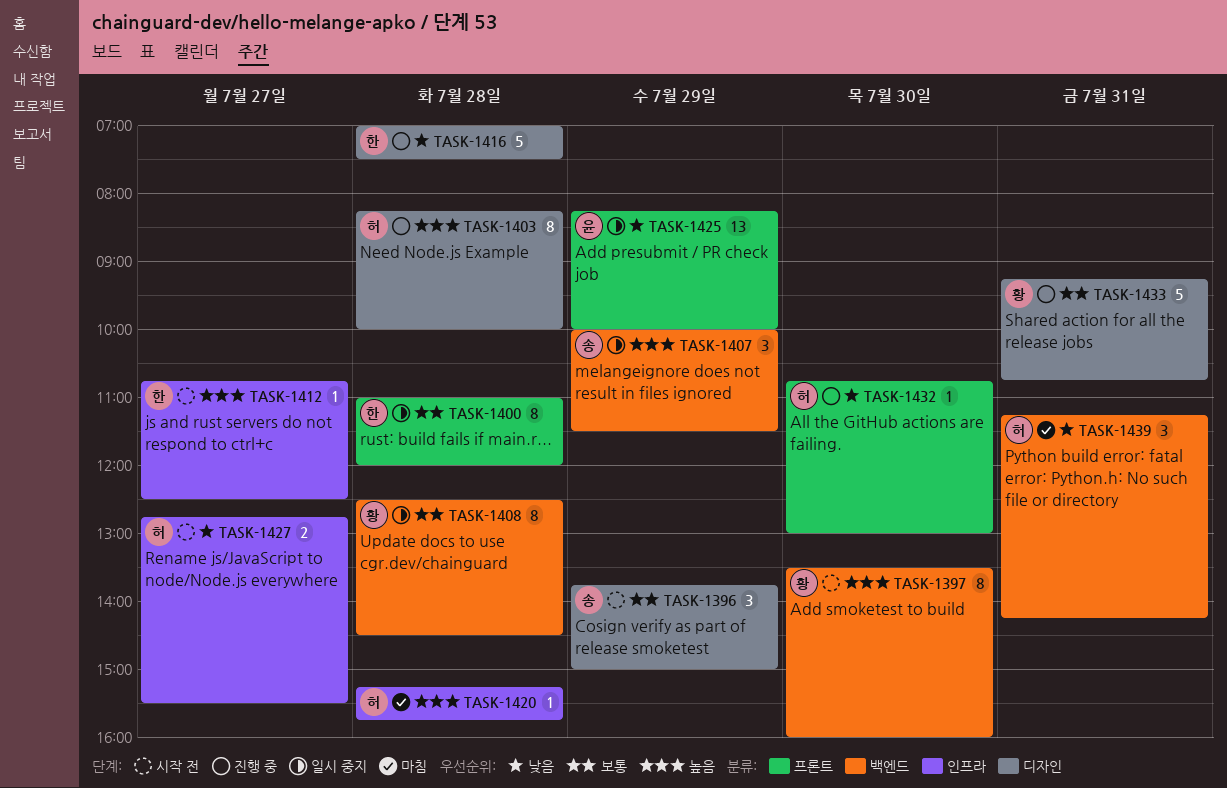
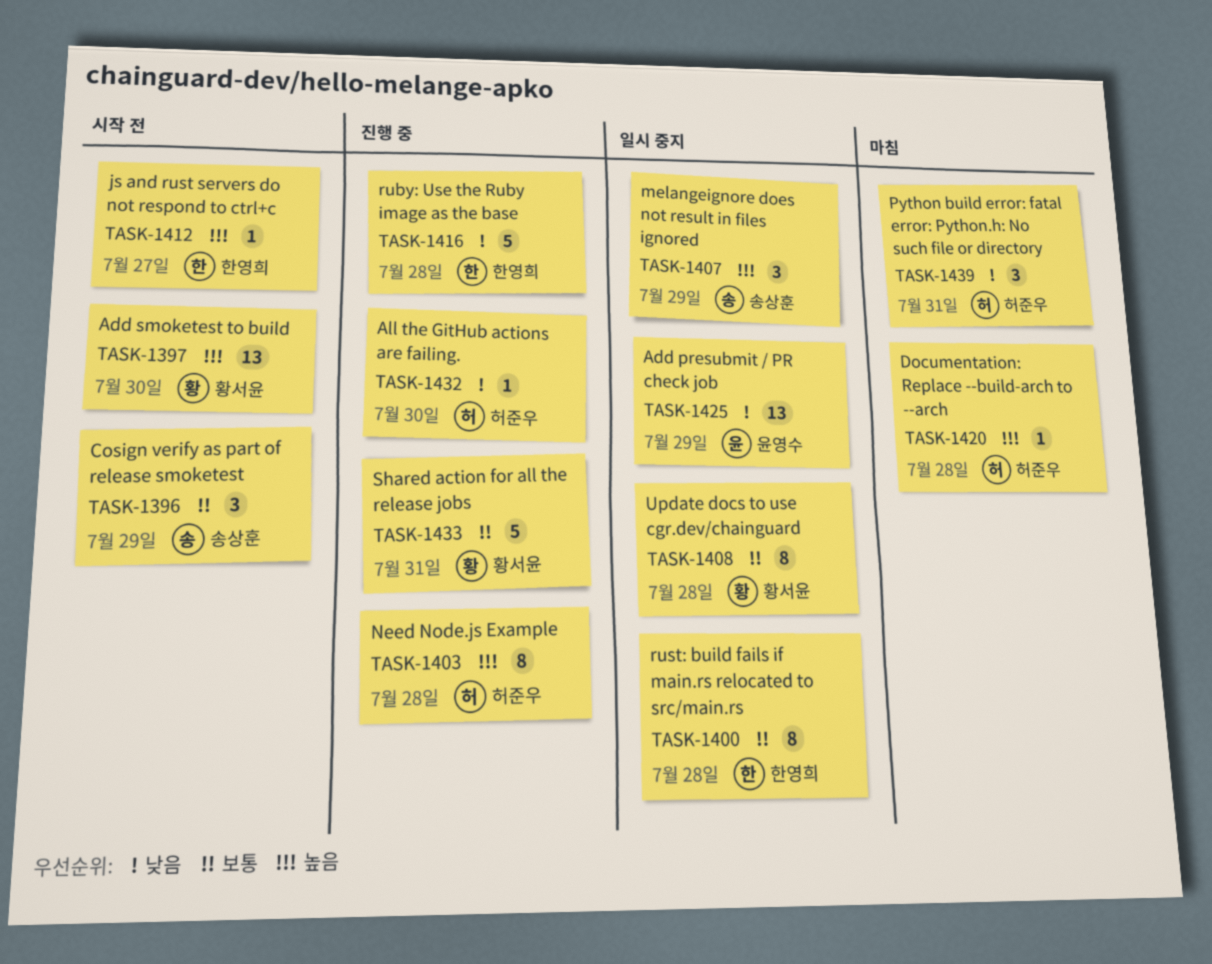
TASK-1397, estimate: 8 -> 13
TASK-1427: present -> none

